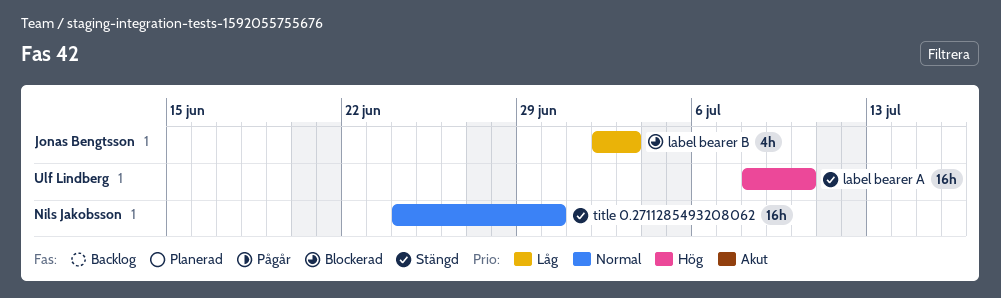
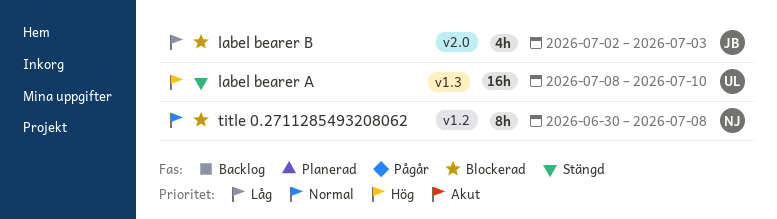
title 0.2711285493208062, status: Stängd -> Blockerad
title 0.2711285493208062, estimate: 16h -> 8h
title 0.2711285493208062, start: Jun 24 -> Jun 30
title 0.2711285493208062, due: Jun 30 -> Jul 8

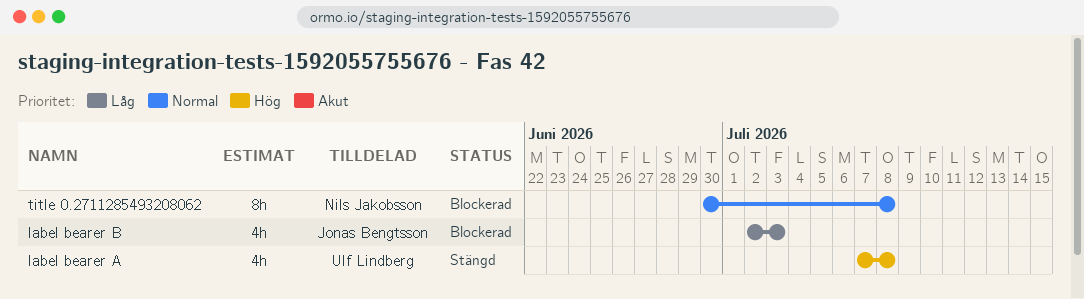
label bearer A, estimate: 16h -> 4h
label bearer A, start: Jul 8 -> Jul 7
label bearer A, due: Jul 10 -> Jul 8

